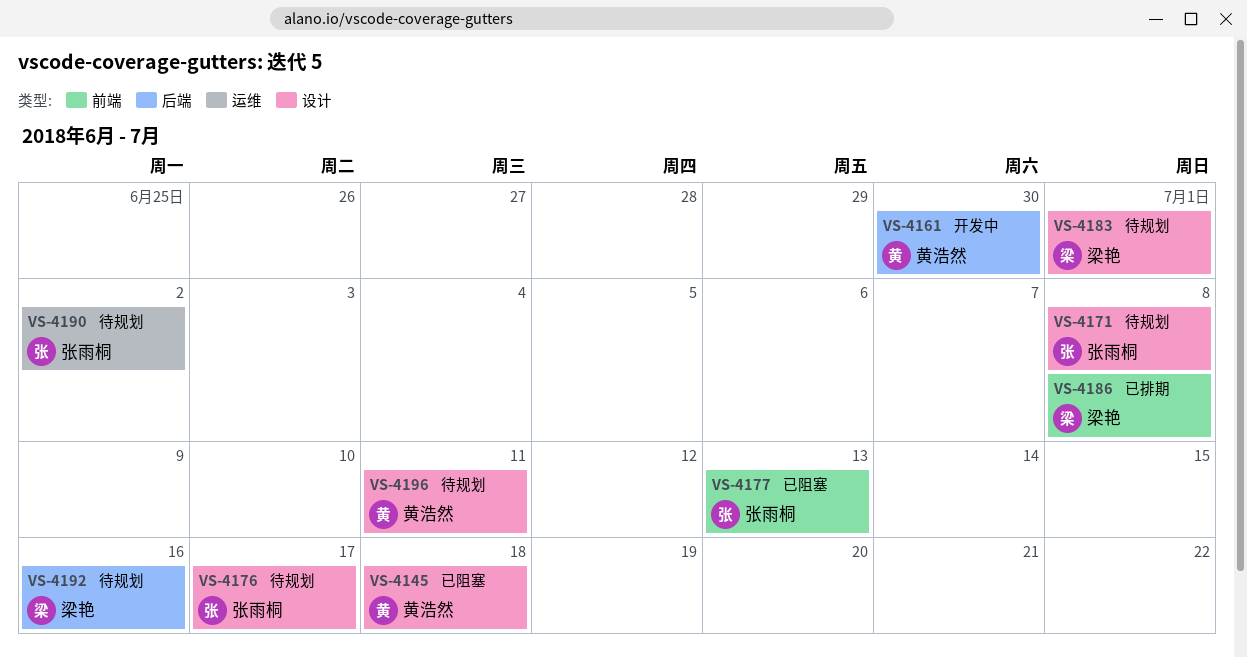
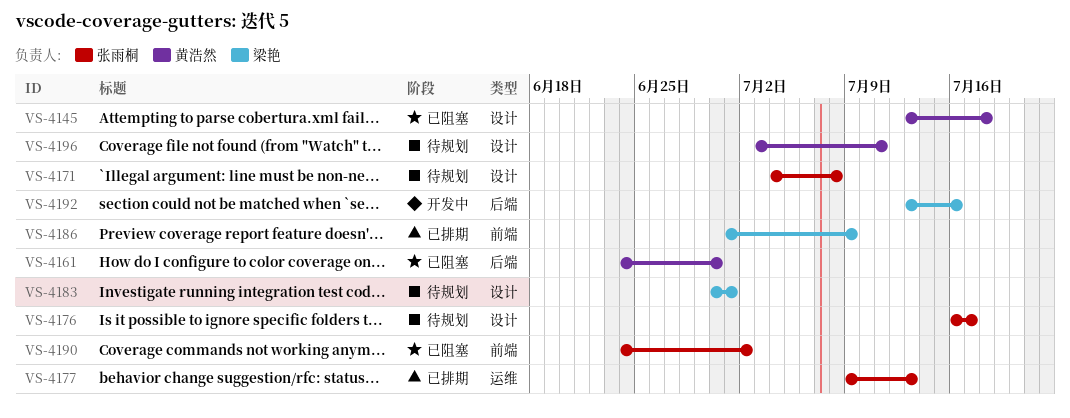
VS-4161, status: 开发中 -> 已阻塞
VS-4177, status: 已阻塞 -> 已排期
VS-4177, label: 前端 -> 运维
VS-4186, due: Jul 8 -> Jul 9
VS-4190, status: 待规划 -> 已阻塞
VS-4190, label: 运维 -> 前端
VS-4192, status: 待规划 -> 开发中

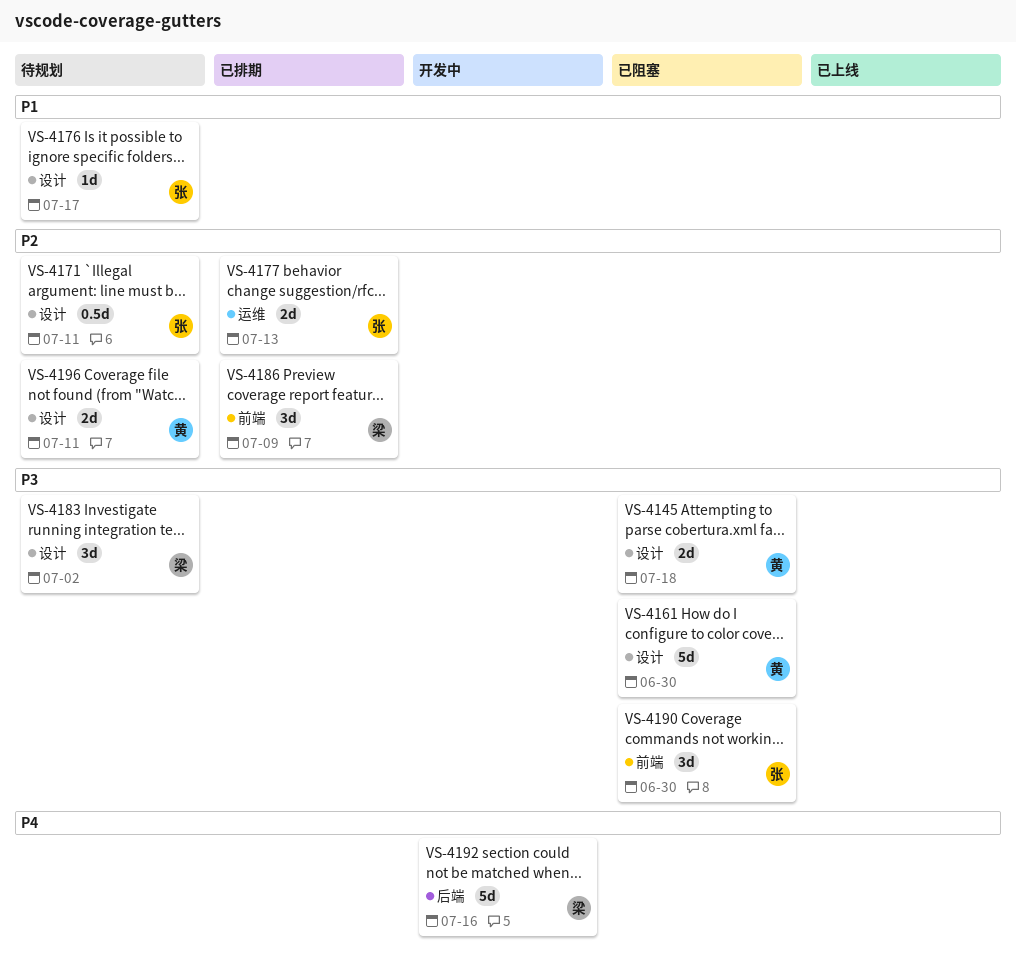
VS-4161, label: 后端 -> 设计
VS-4171, due: Jul 8 -> Jul 11
VS-4183, due: Jul 1 -> Jul 2
VS-4190, due: Jul 2 -> Jun 30

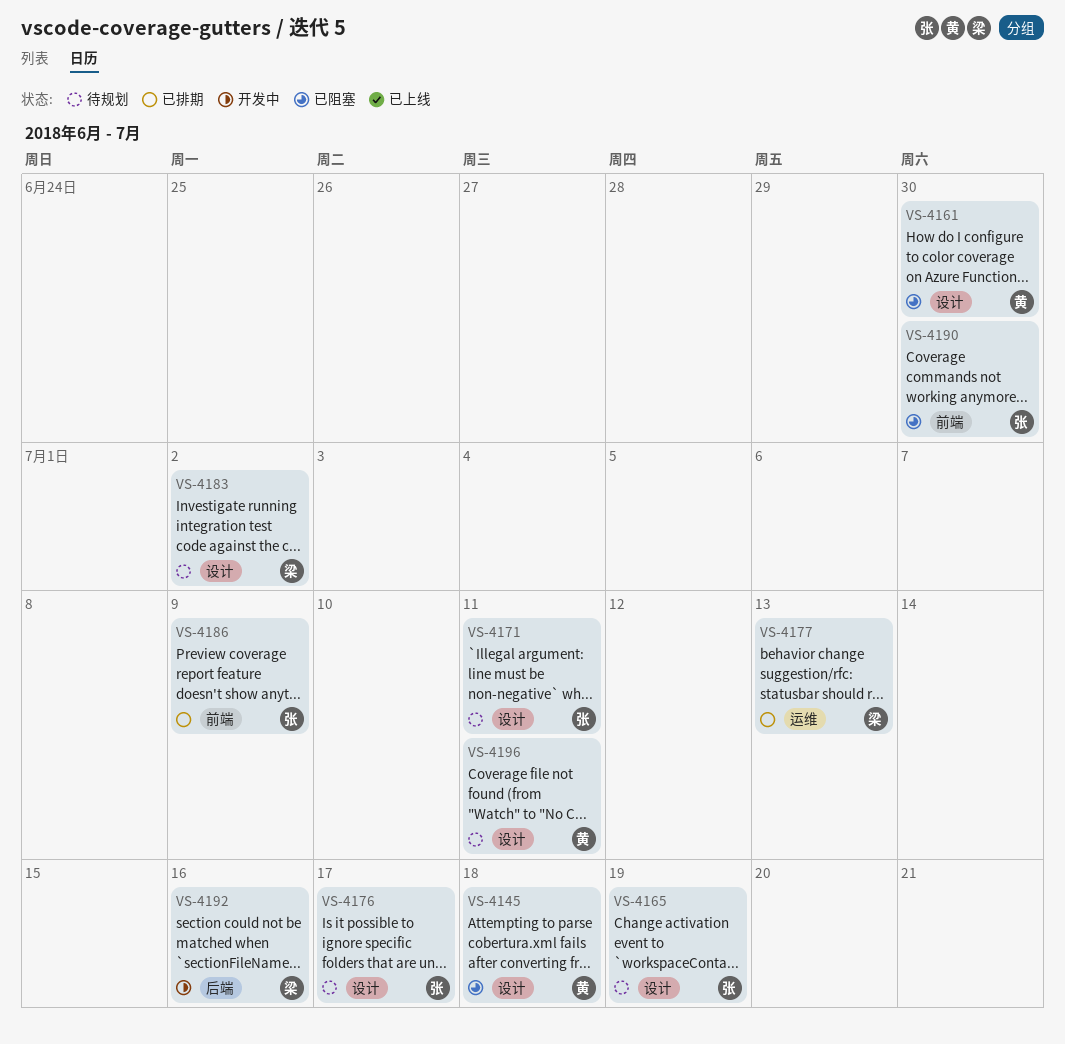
VS-4165: none -> present
VS-4177, owner: 张 -> 梁
VS-4186, owner: 梁 -> 张

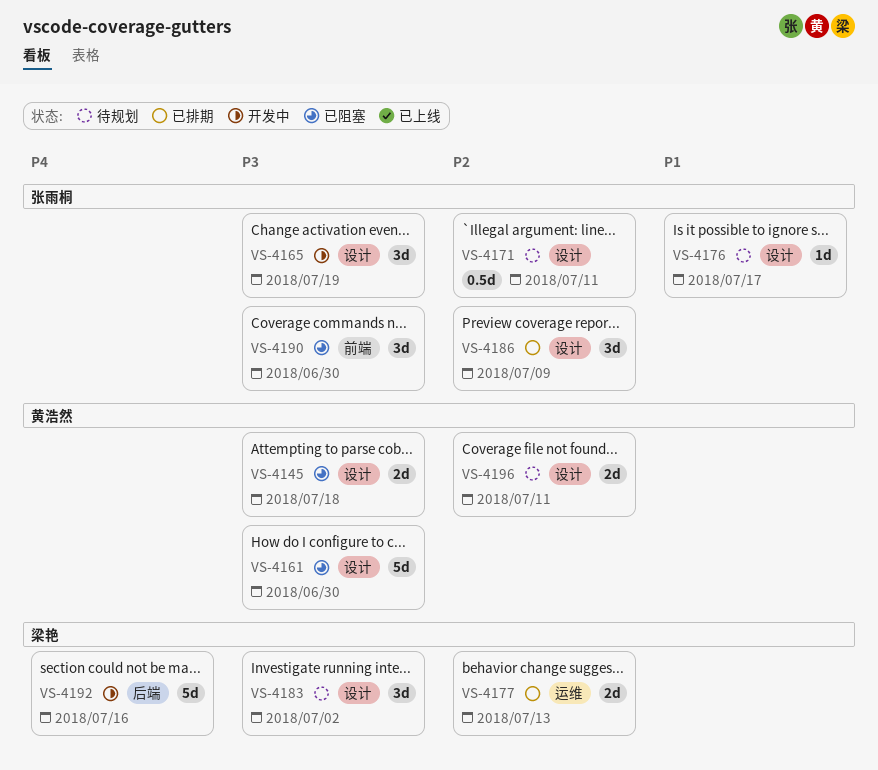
VS-4165, status: 待规划 -> 开发中
VS-4186, label: 前端 -> 设计

